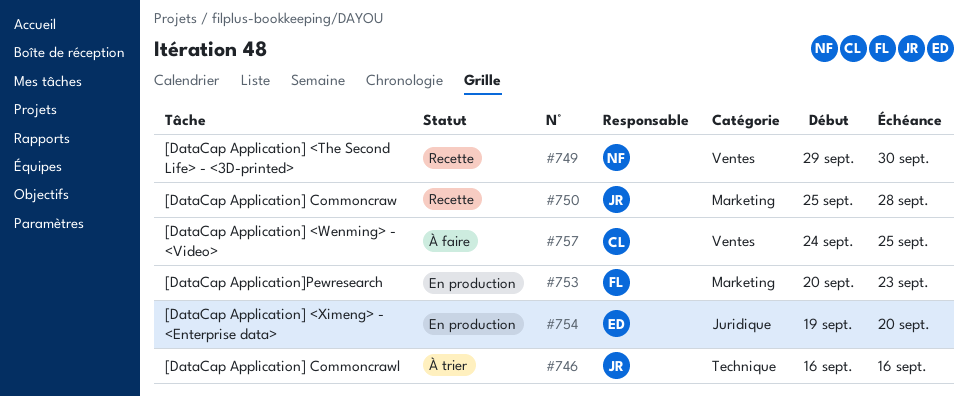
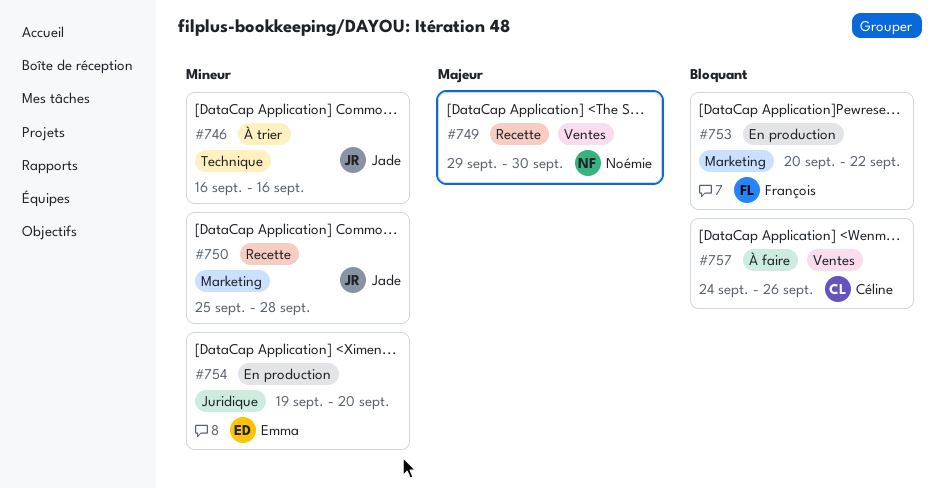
#753, due: Sep 23 -> Sep 22
#757, due: Sep 25 -> Sep 26

